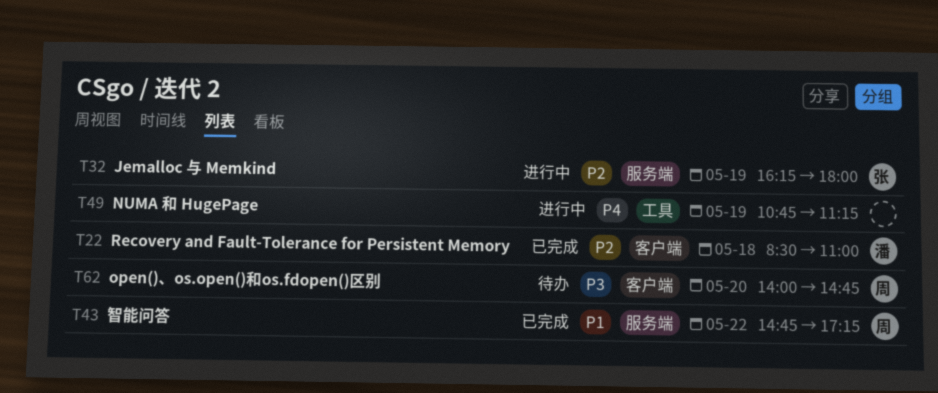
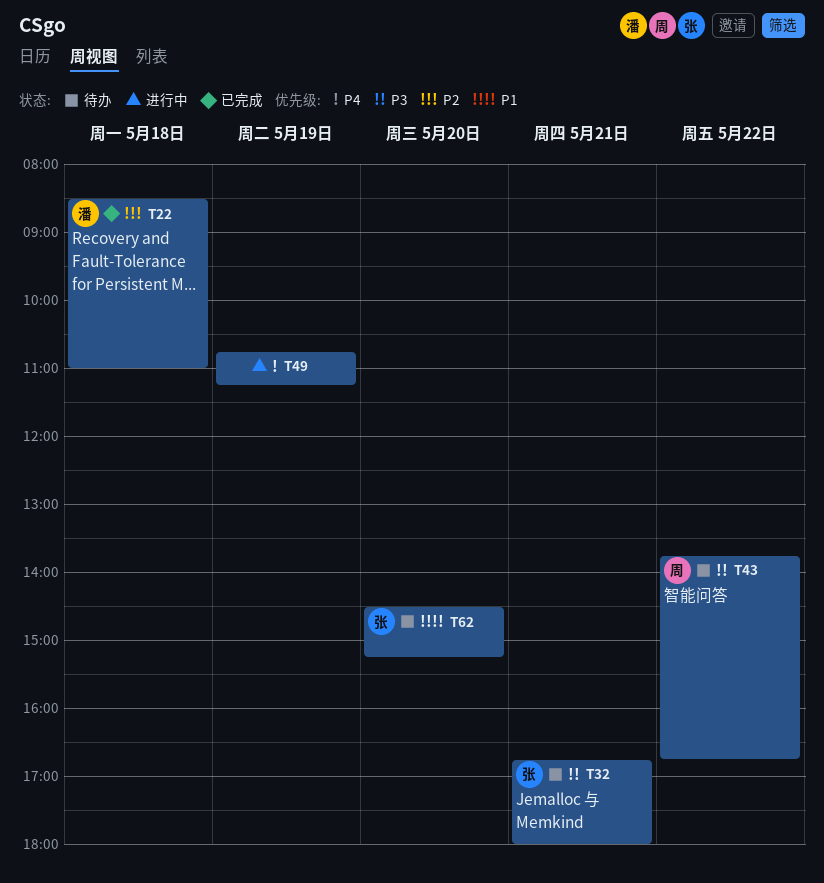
T32, status: 进行中 -> 待办
T32, priority: P2 -> P3
T32, day: May 19 -> May 21
T32, begins: 16:15 -> 16:45
T43, status: 已完成 -> 待办
T43, priority: P1 -> P3
T43, begins: 14:45 -> 13:45
T43, ends: 17:15 -> 16:45
T62, owner: 周 -> 张
T62, priority: P3 -> P1
T62, begins: 14:00 -> 14:30
T62, ends: 14:45 -> 15:15

